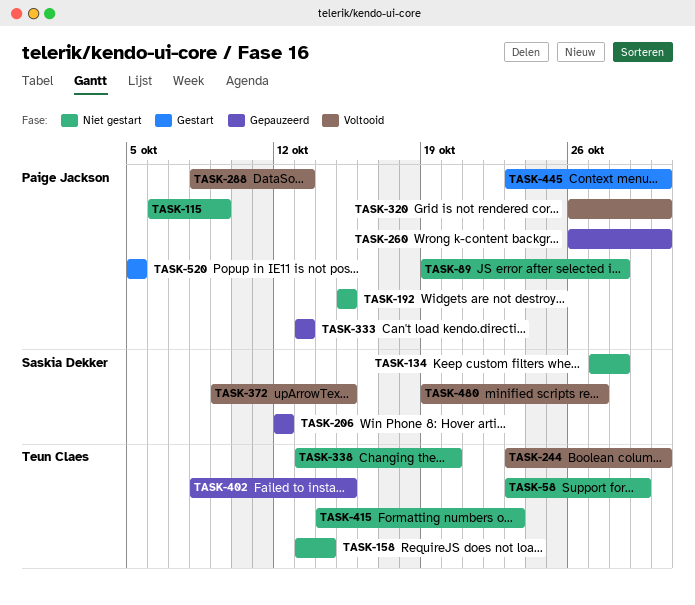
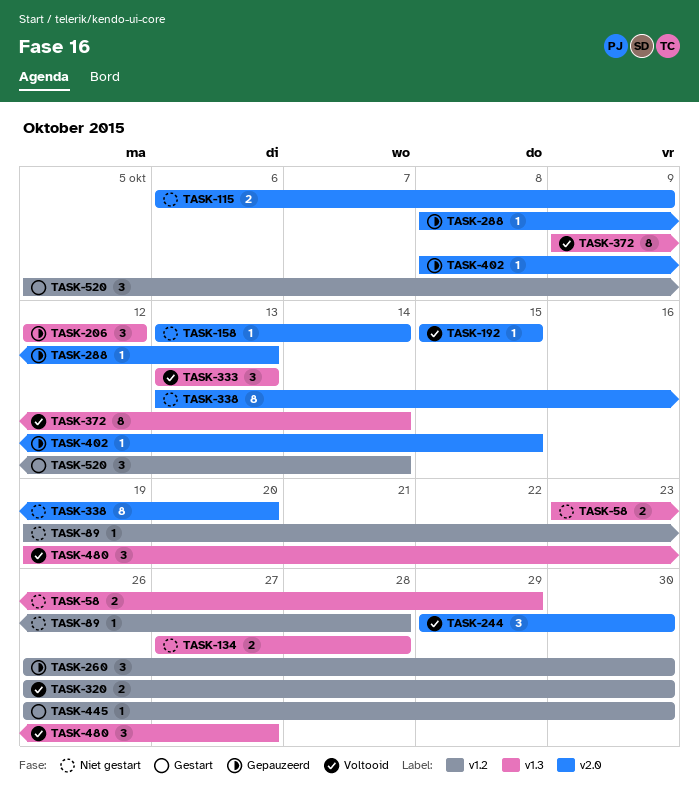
TASK-192, status: Niet gestart -> Voltooid
TASK-244, start: Oct 23 -> Oct 29
TASK-288, status: Voltooid -> Gepauzeerd
TASK-333, status: Gepauzeerd -> Voltooid
TASK-372, due: Oct 15 -> Oct 14
TASK-415: present -> none
TASK-445, start: Oct 23 -> Oct 26
TASK-520, due: Oct 5 -> Oct 14

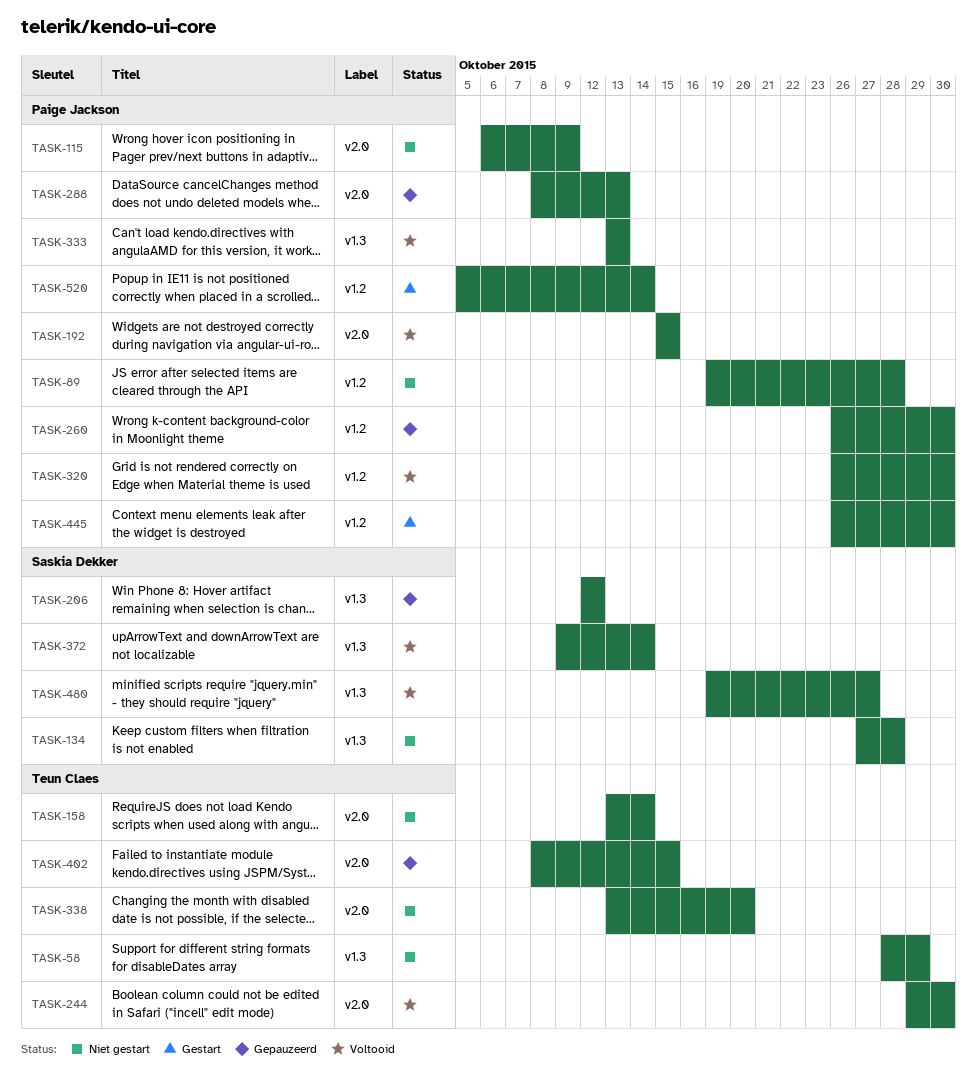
TASK-58, start: Oct 23 -> Oct 28

